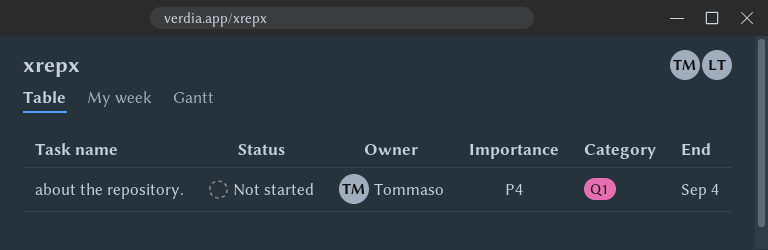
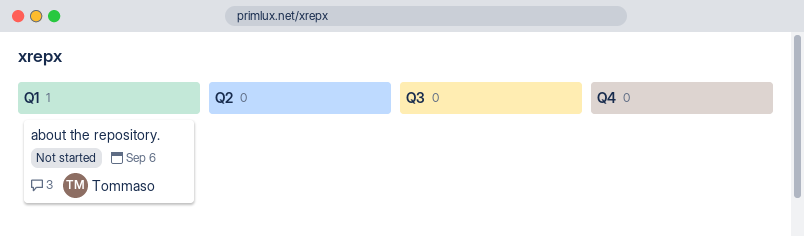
about the repository., due: Sep 4 -> Sep 6

